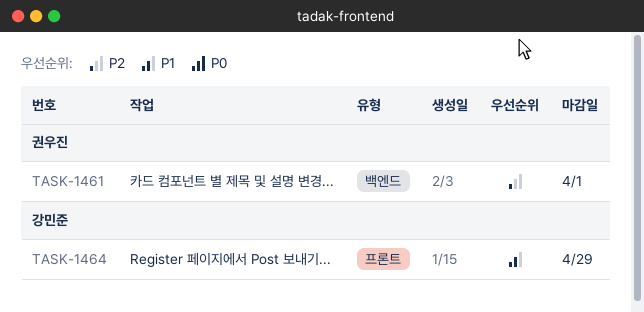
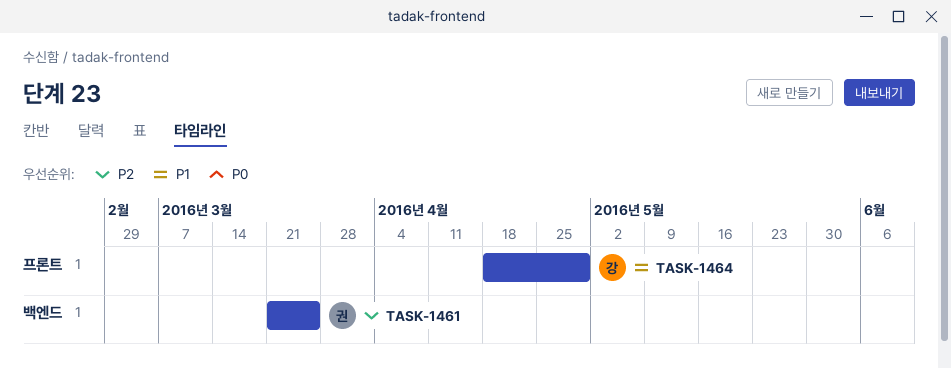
TASK-1461, due: Apr 1 -> Mar 25

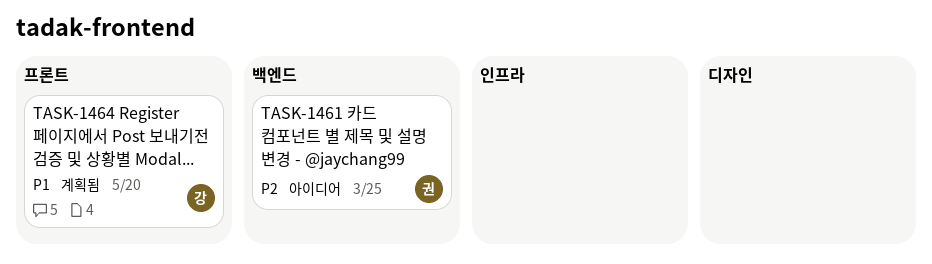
TASK-1464, due: Apr 29 -> May 20

